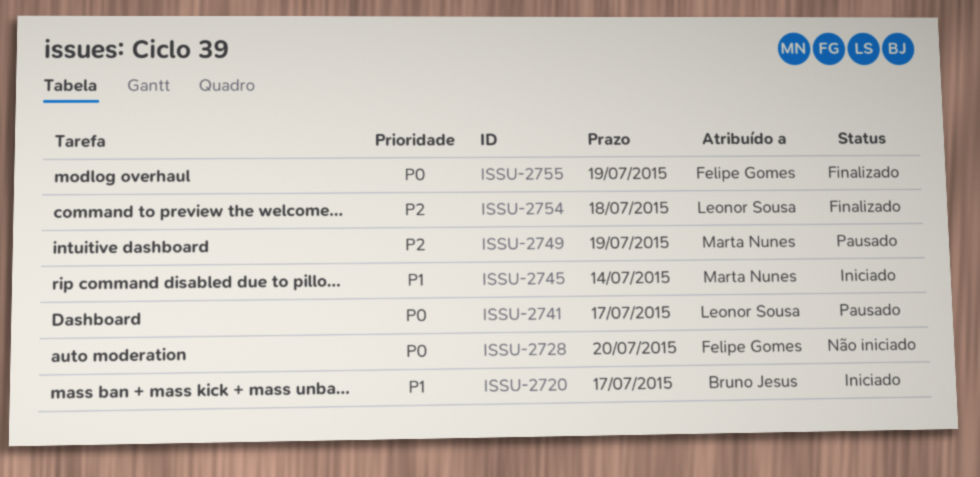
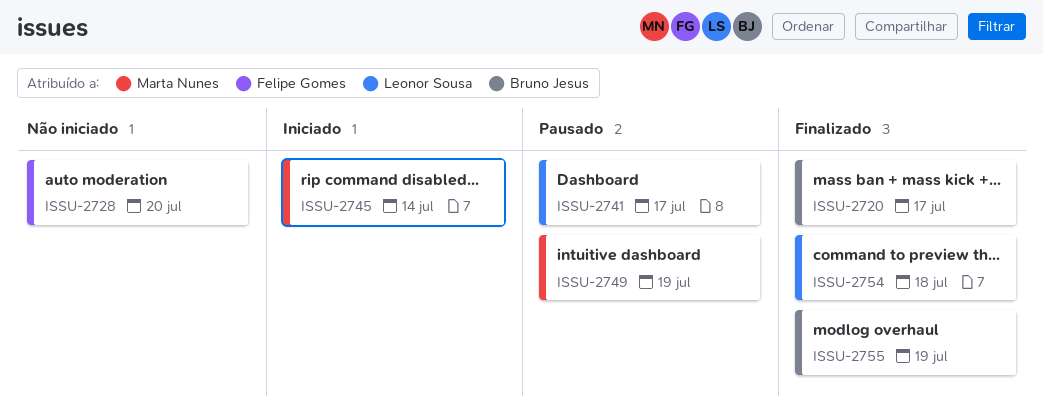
ISSU-2720, status: Iniciado -> Finalizado
ISSU-2755, owner: Felipe Gomes -> Bruno Jesus

